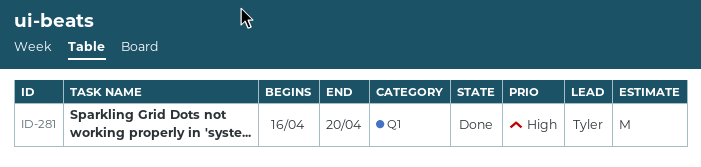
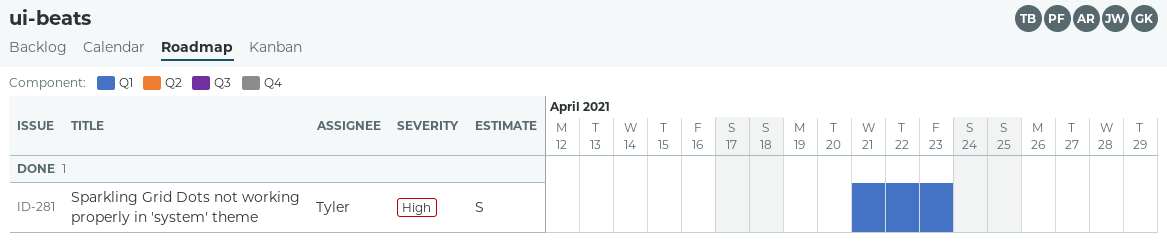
ID-281, estimate: M -> S
ID-281, start: Apr 16 -> Apr 21
ID-281, due: Apr 20 -> Apr 23

